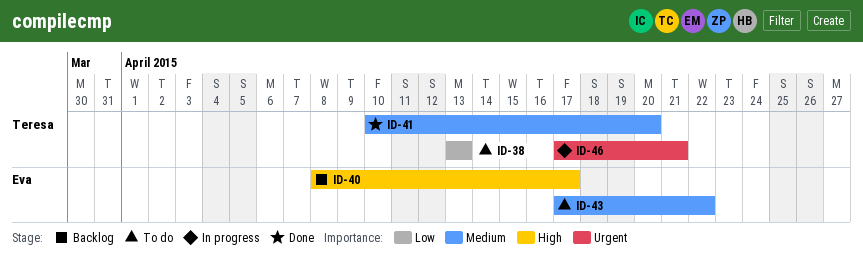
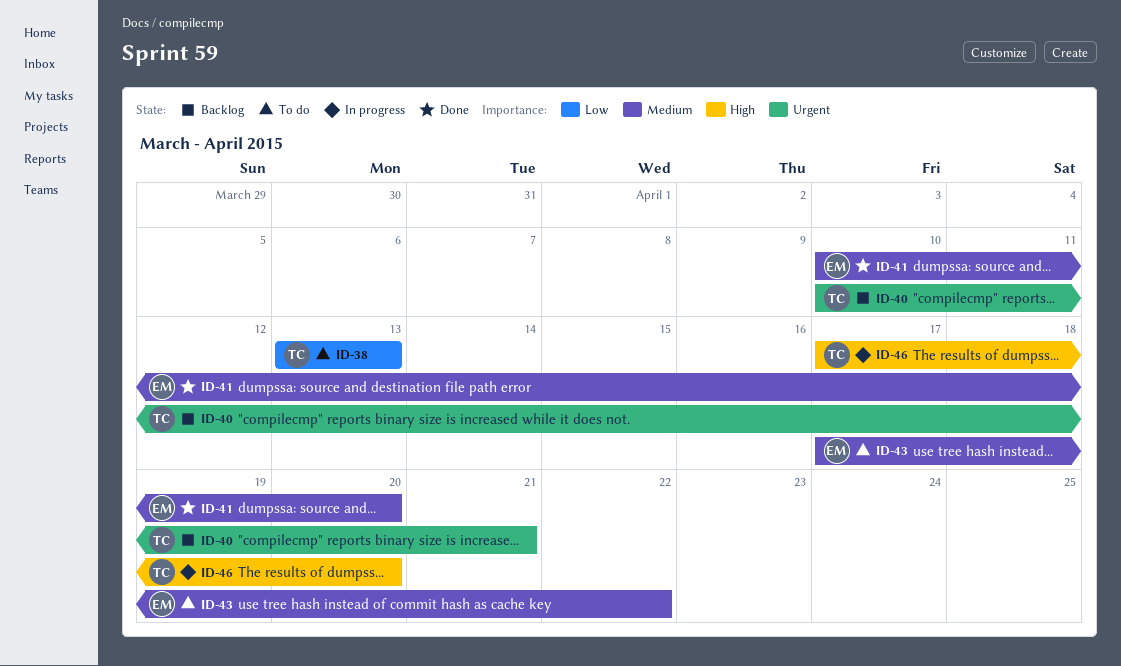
ID-40, owner: Eva -> Teresa
ID-40, priority: High -> Urgent
ID-40, start: Apr 8 -> Apr 10
ID-40, due: Apr 17 -> Apr 21
ID-41, owner: Teresa -> Eva
ID-46, priority: Urgent -> High
ID-46, due: Apr 21 -> Apr 20

